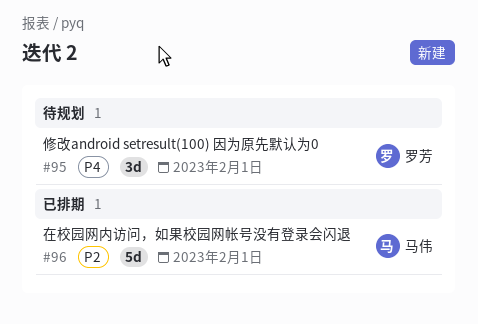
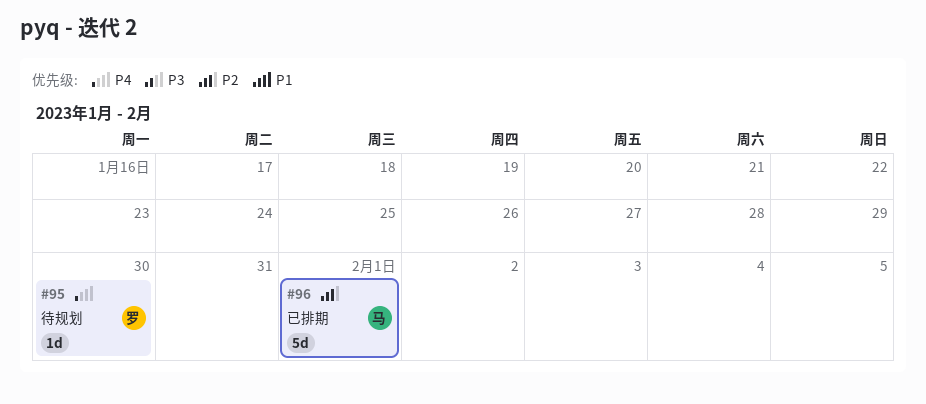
#95, estimate: 3d -> 1d
#95, due: Feb 1 -> Jan 30

